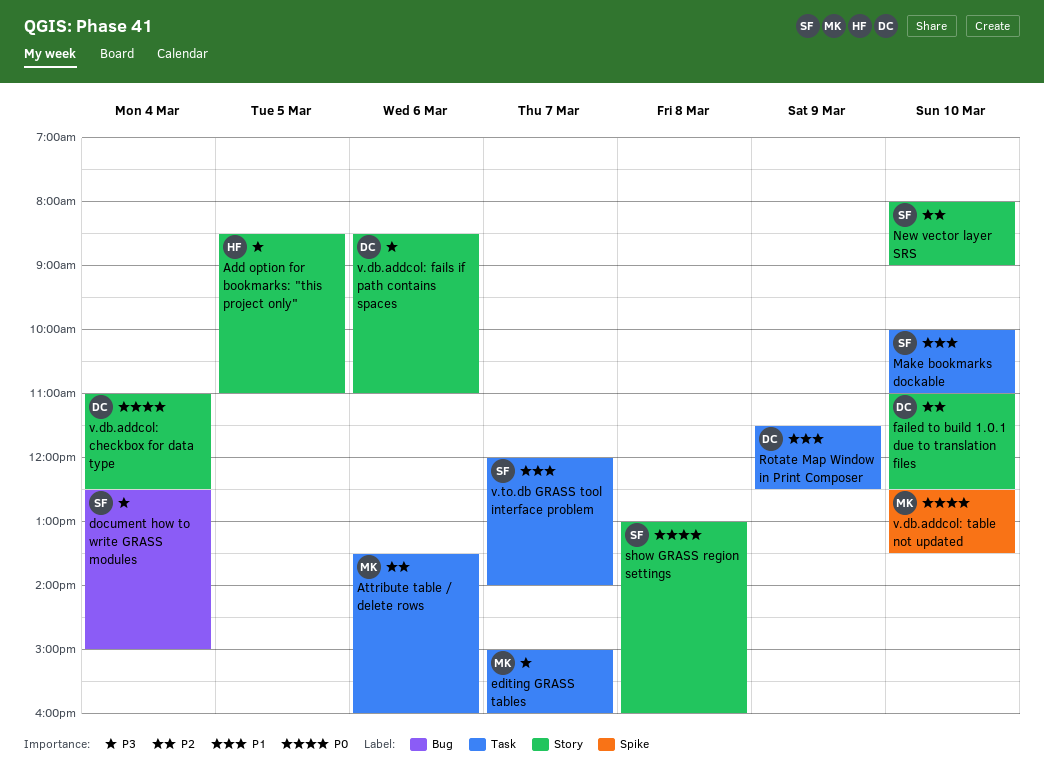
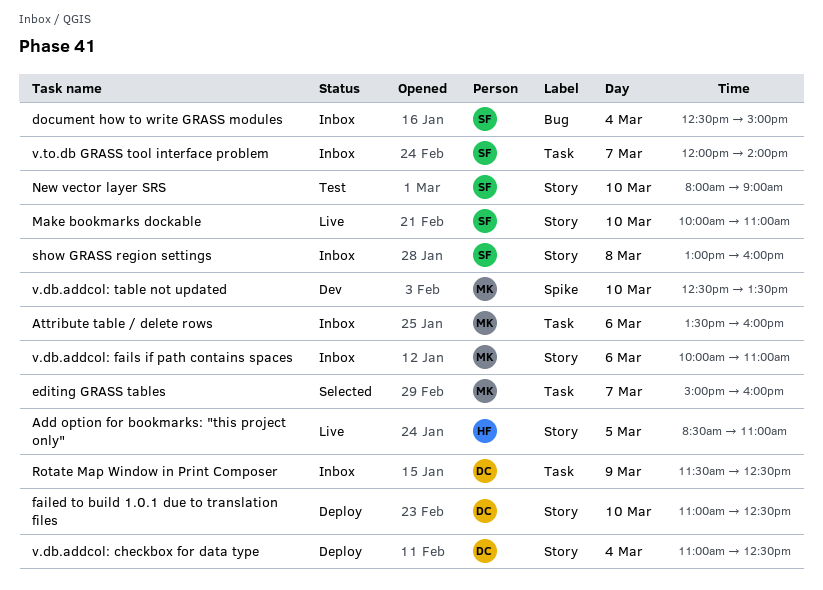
Make bookmarks dockable, label: Task -> Story
v.db.addcol: fails if path contains spaces, owner: DC -> MK
v.db.addcol: fails if path contains spaces, begins: 08:30 -> 10:00

